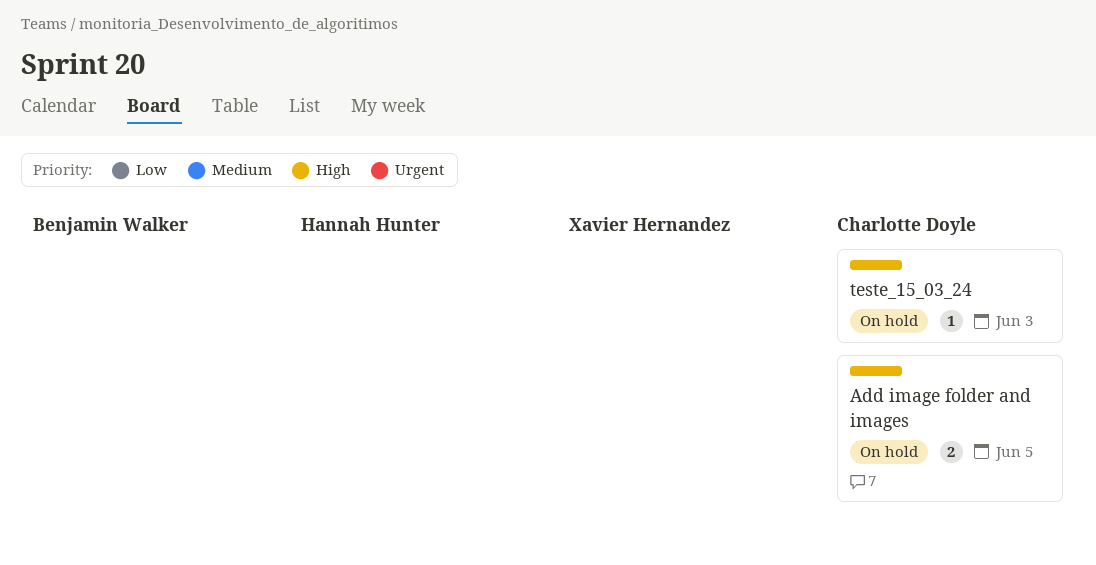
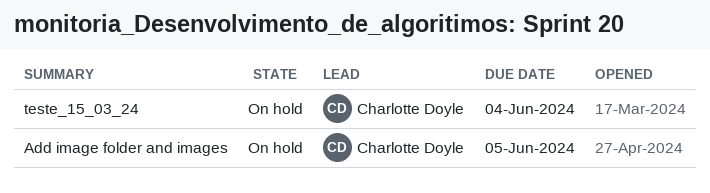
teste_15_03_24, due: Jun 3 -> Jun 4

